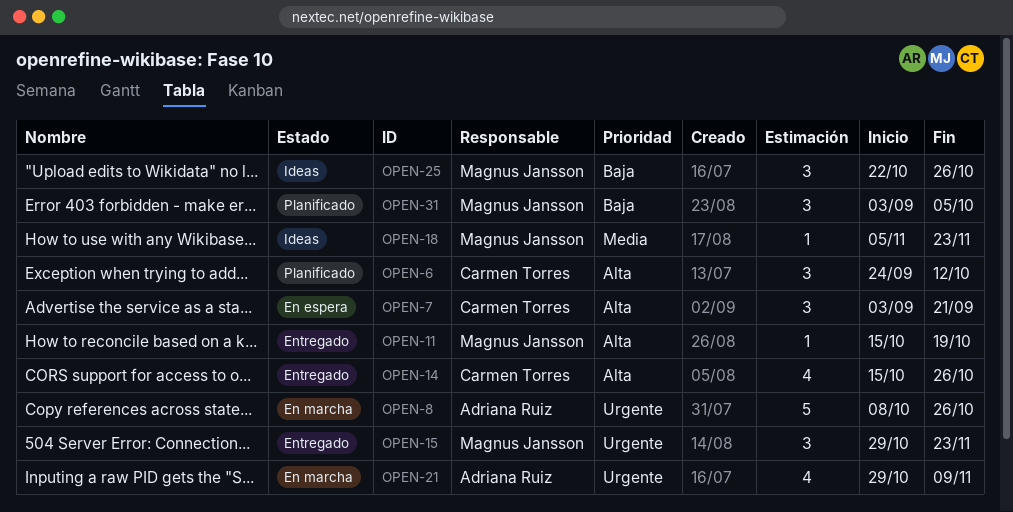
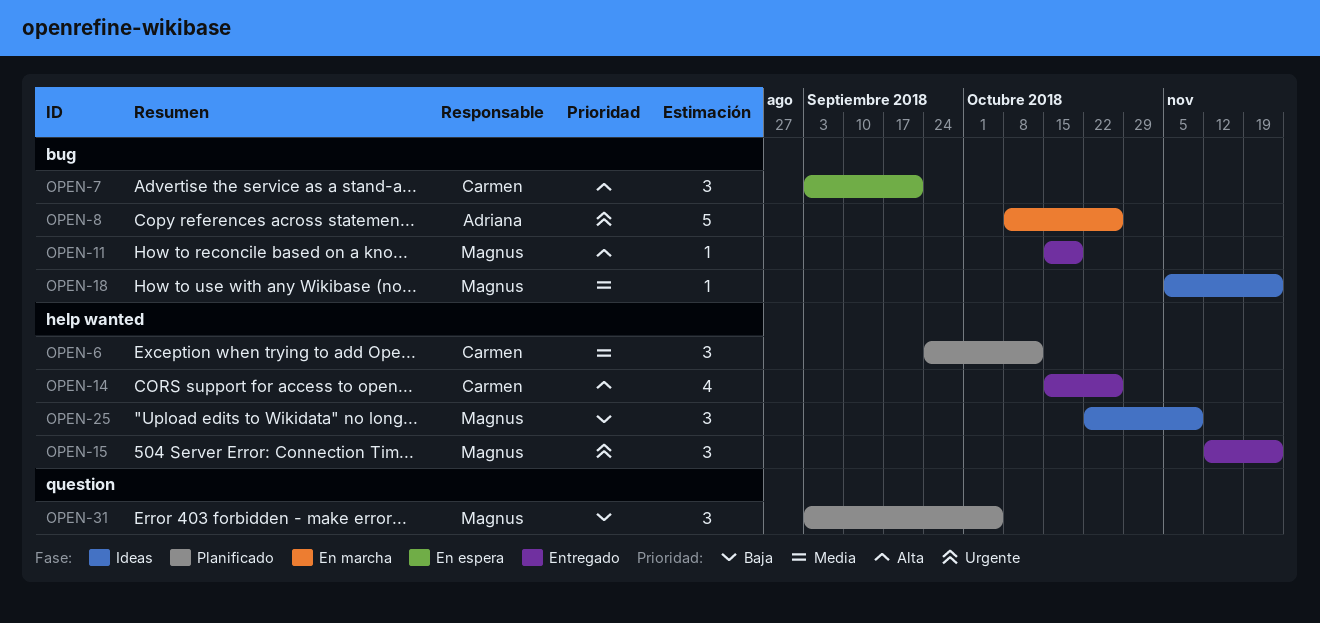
OPEN-6, priority: Alta -> Media
OPEN-15, start: Oct 29 -> Nov 12
OPEN-21: present -> none
OPEN-25, due: Oct 26 -> Nov 9

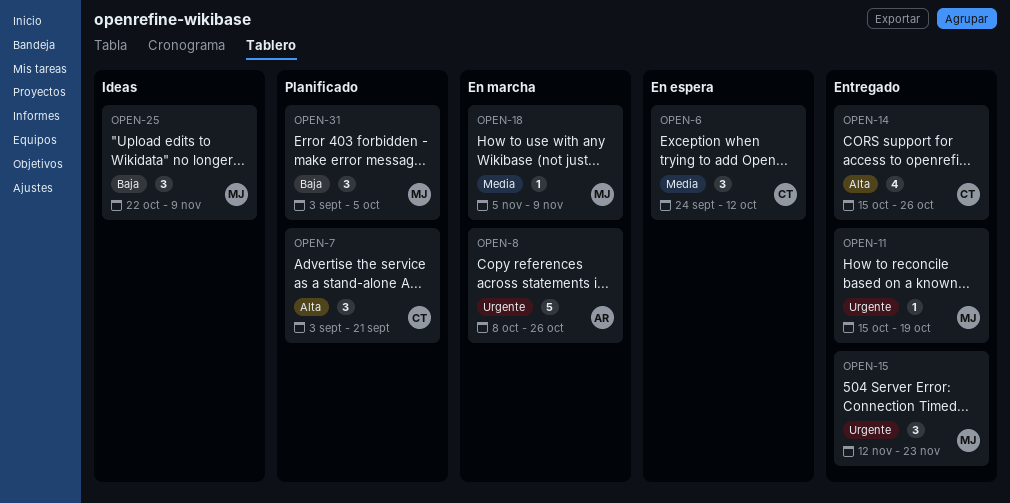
OPEN-6, status: Planificado -> En espera
OPEN-7, status: En espera -> Planificado
OPEN-11, priority: Alta -> Urgente
OPEN-18, status: Ideas -> En marcha
OPEN-18, due: Nov 23 -> Nov 9

